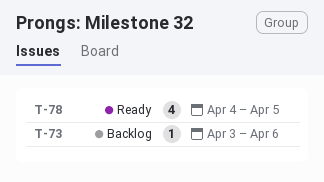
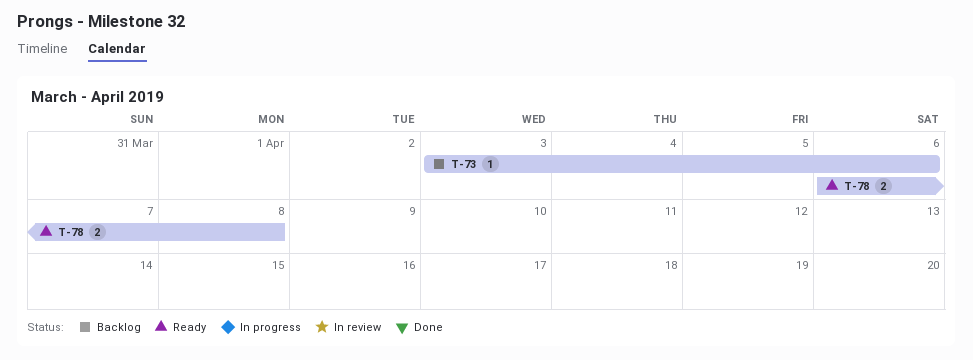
T-78, estimate: 4 -> 2
T-78, start: Apr 4 -> Apr 6
T-78, due: Apr 5 -> Apr 8

